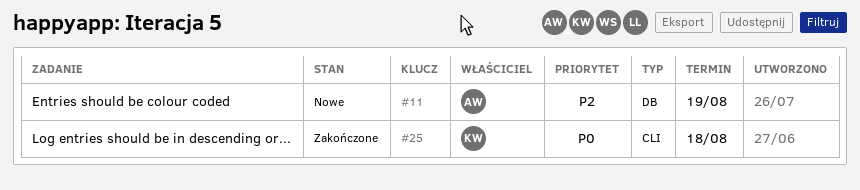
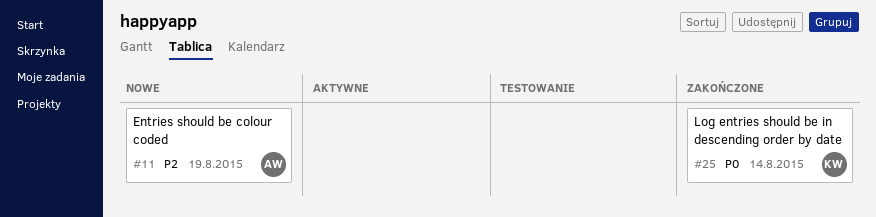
#25, due: Aug 18 -> Aug 14

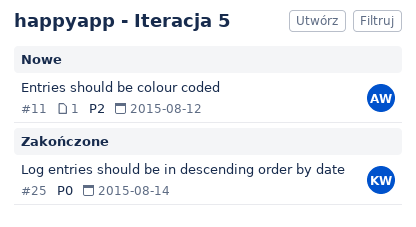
#11, due: Aug 19 -> Aug 12

